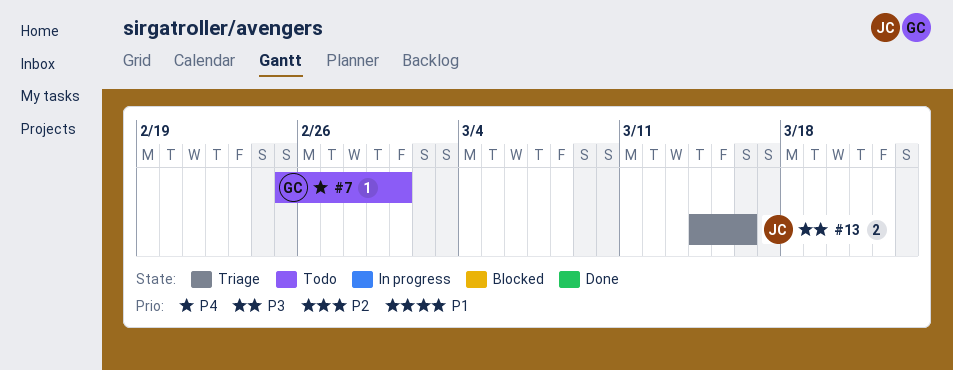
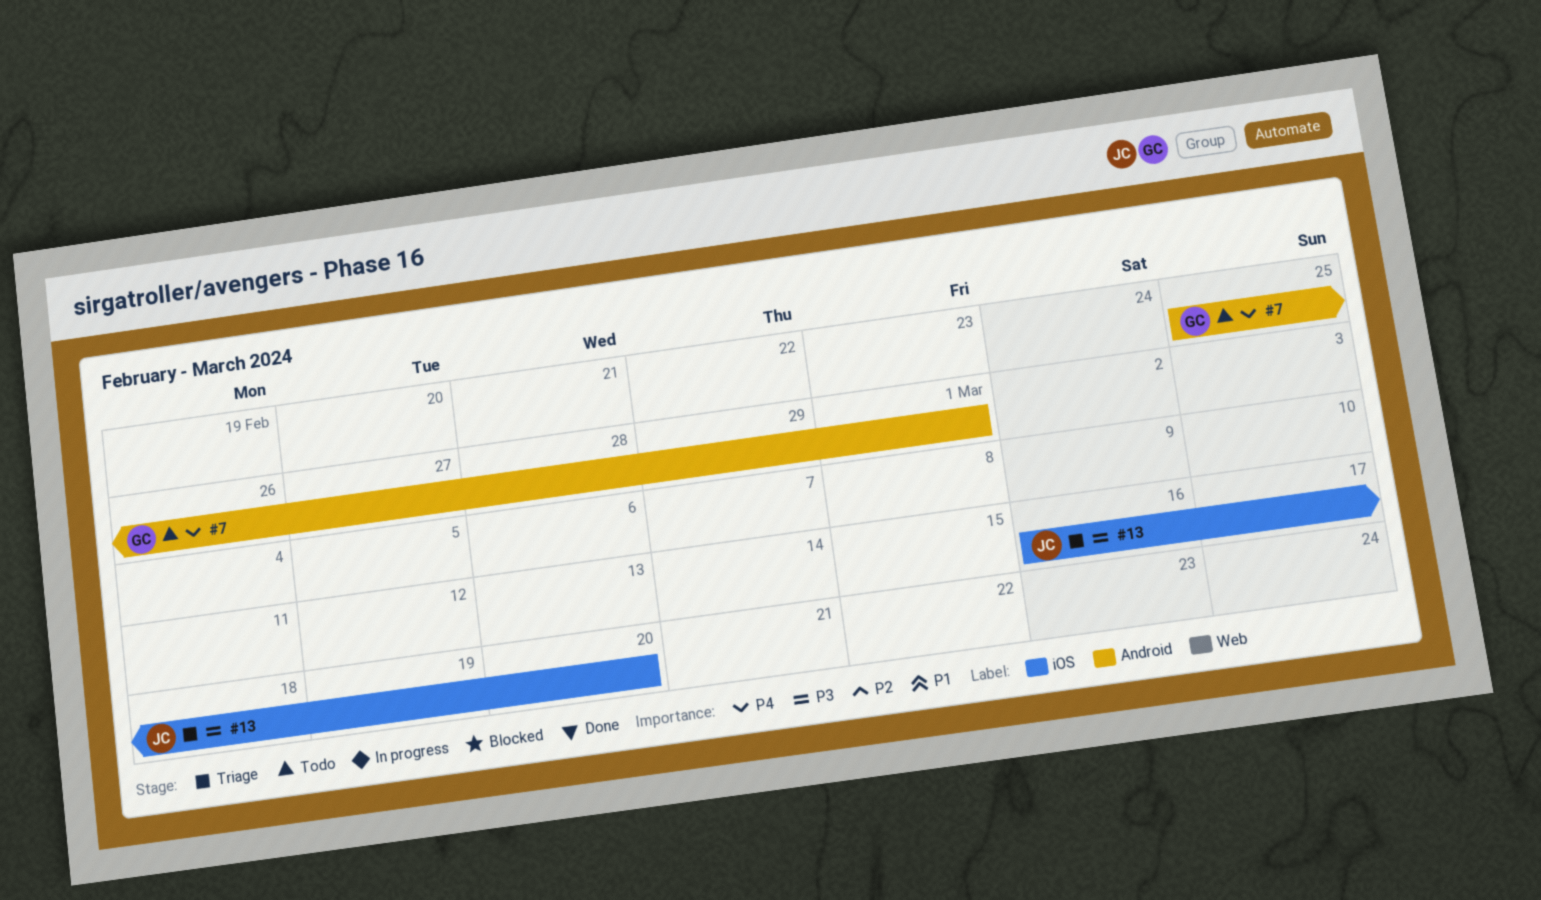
#13, start: Mar 14 -> Mar 16
#13, due: Mar 16 -> Mar 20

